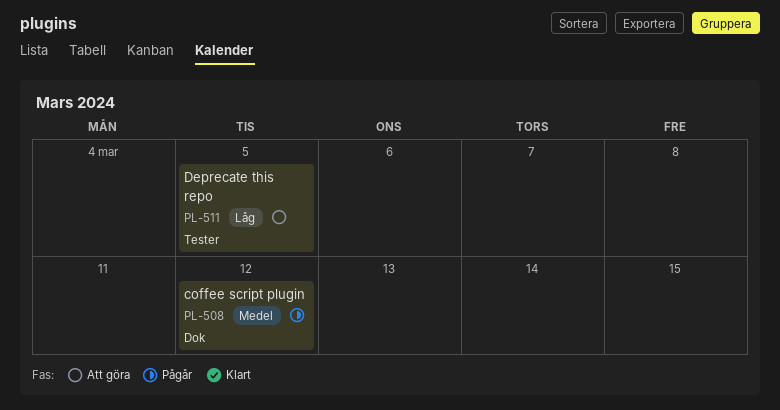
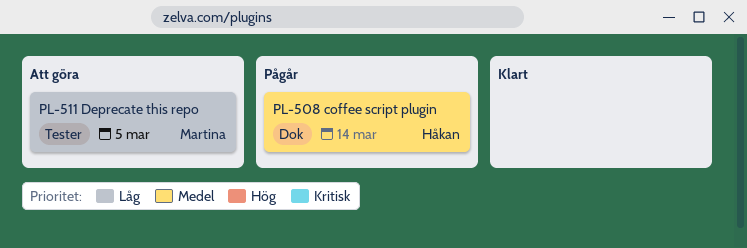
PL-508, due: Mar 12 -> Mar 14

